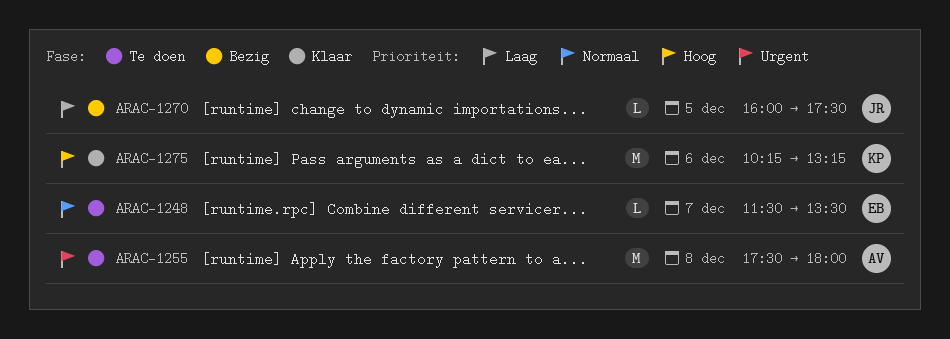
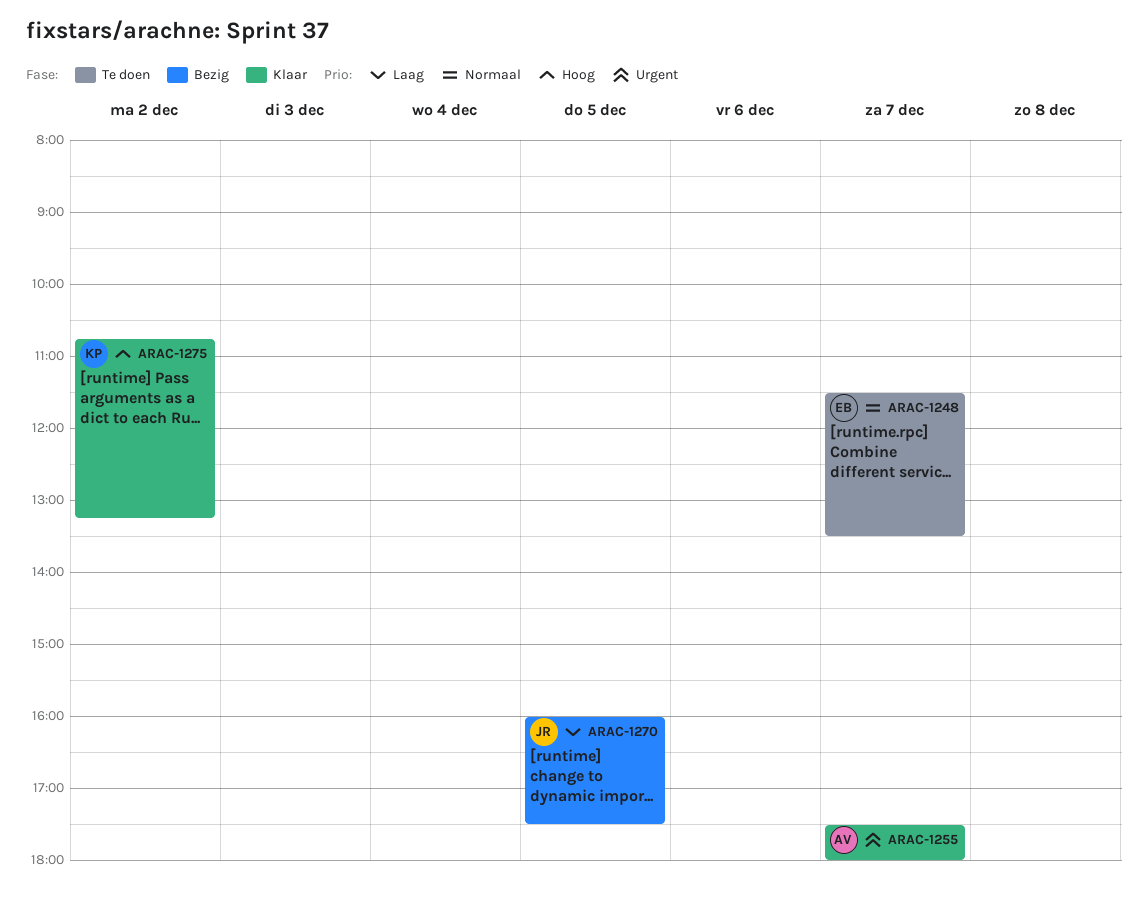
ARAC-1255, status: Te doen -> Klaar
ARAC-1255, day: Dec 8 -> Dec 7
ARAC-1275, day: Dec 6 -> Dec 2
ARAC-1275, begins: 10:15 -> 10:45

